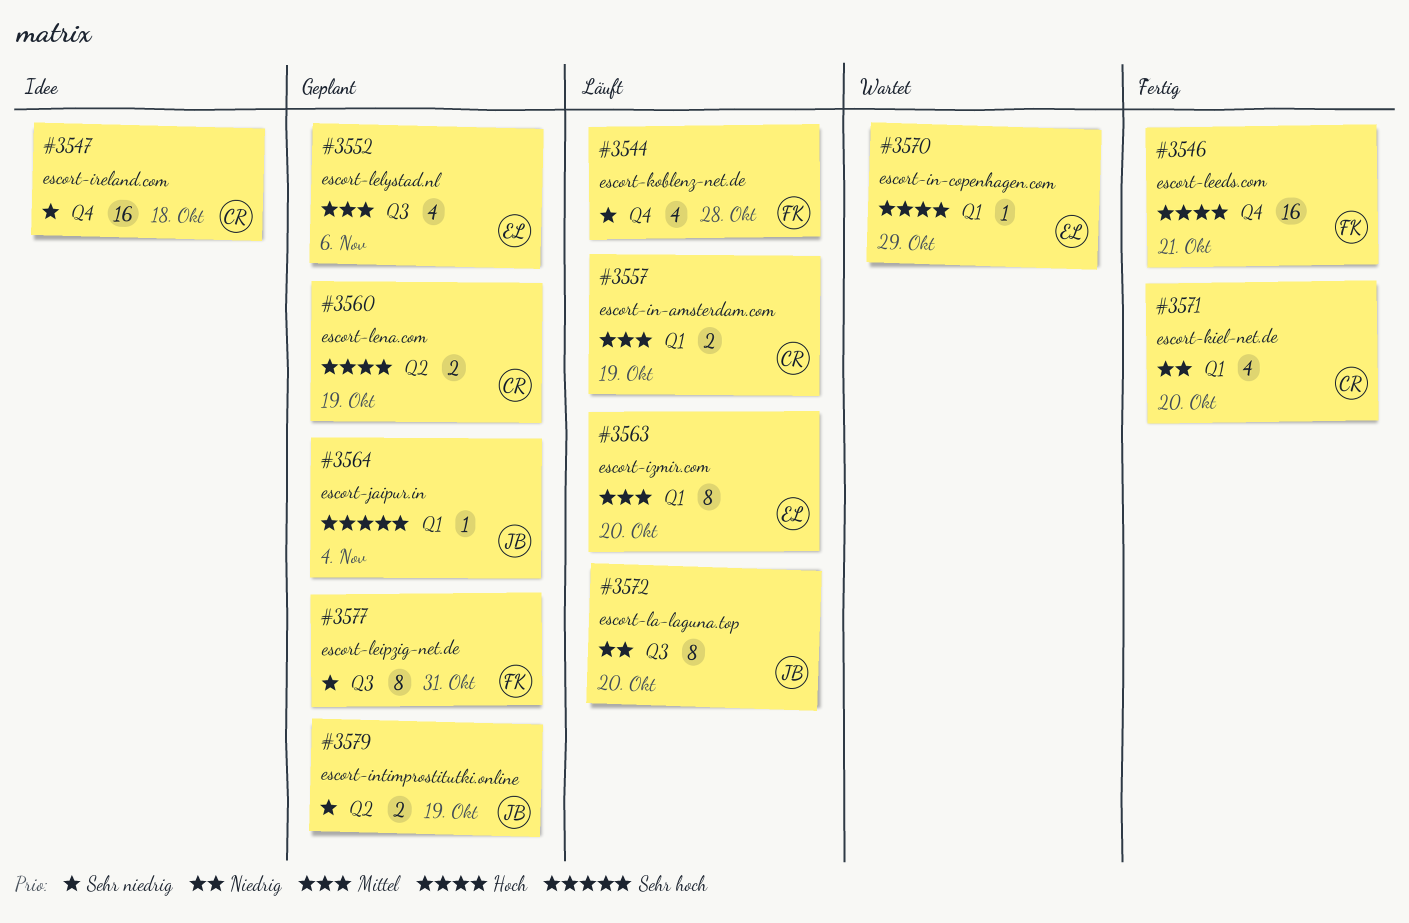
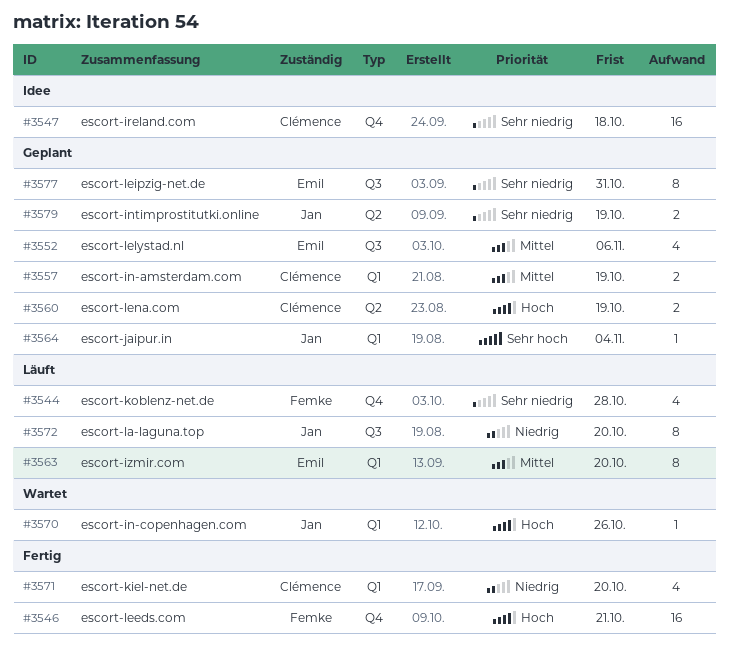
#3557, status: Läuft -> Geplant
#3570, owner: Emil -> Jan
#3570, due: Oct 29 -> Oct 26
#3577, owner: Femke -> Emil

